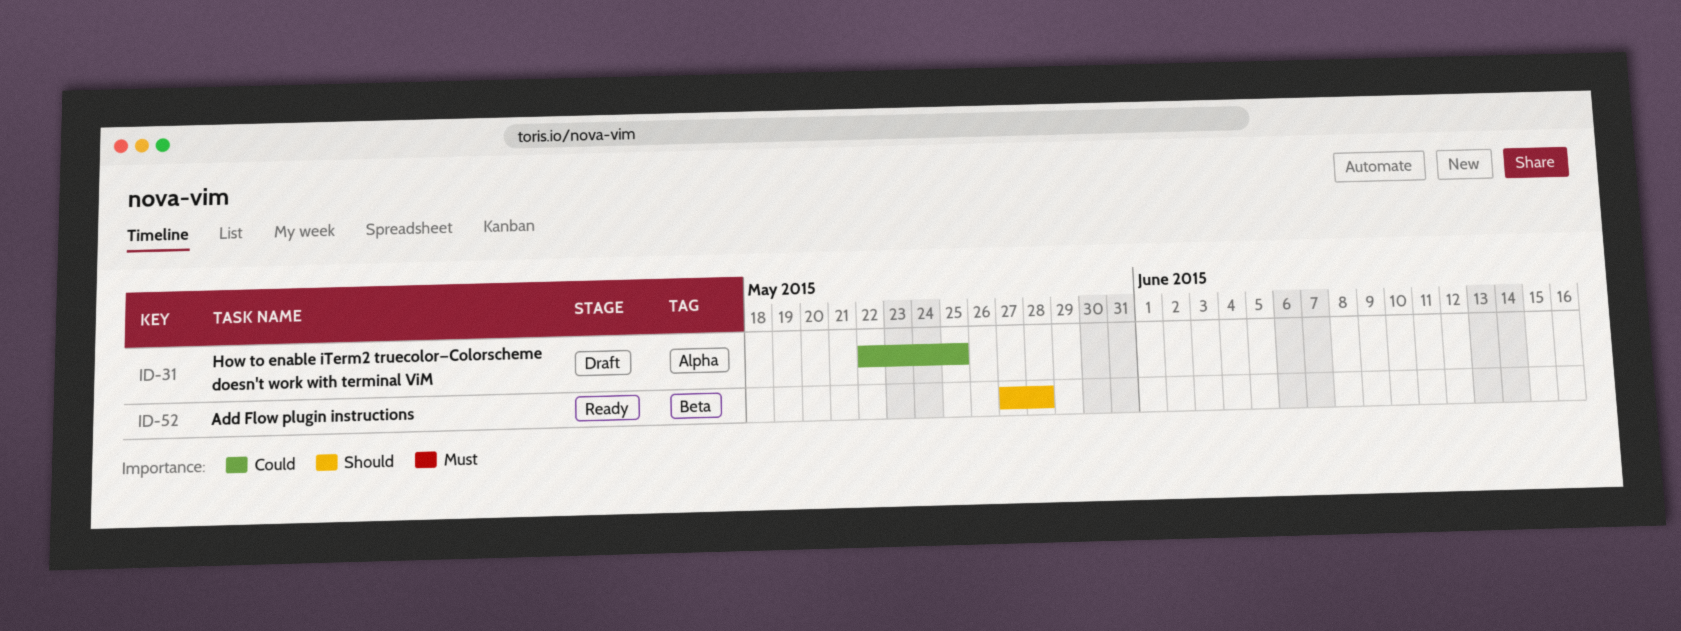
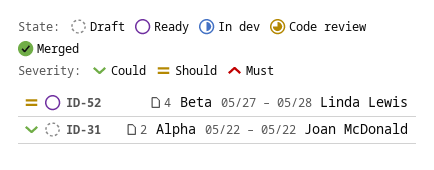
ID-31, due: May 25 -> May 22

